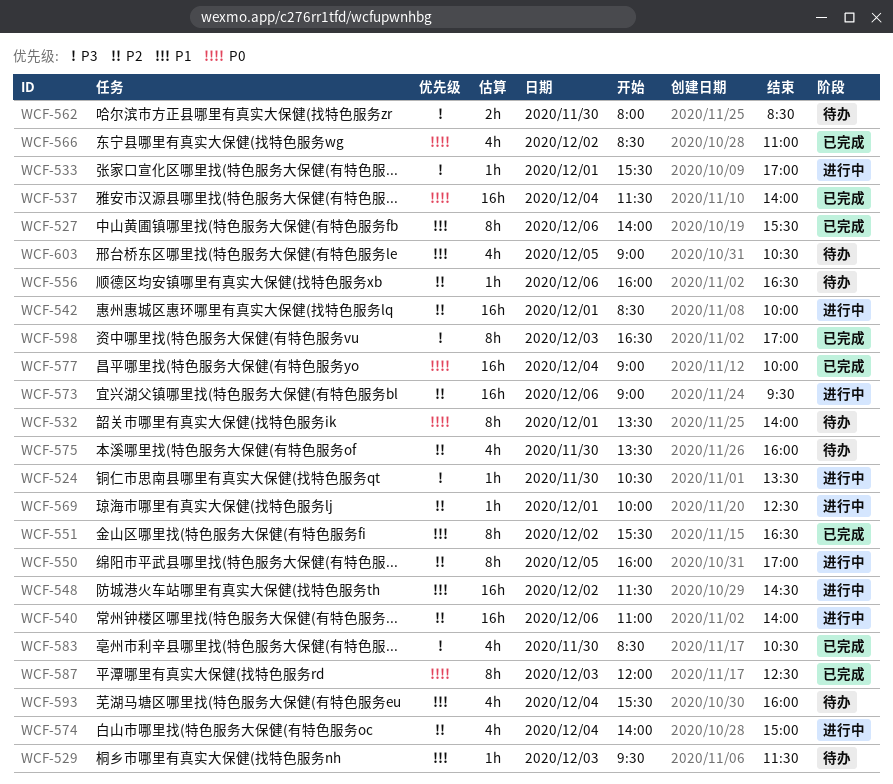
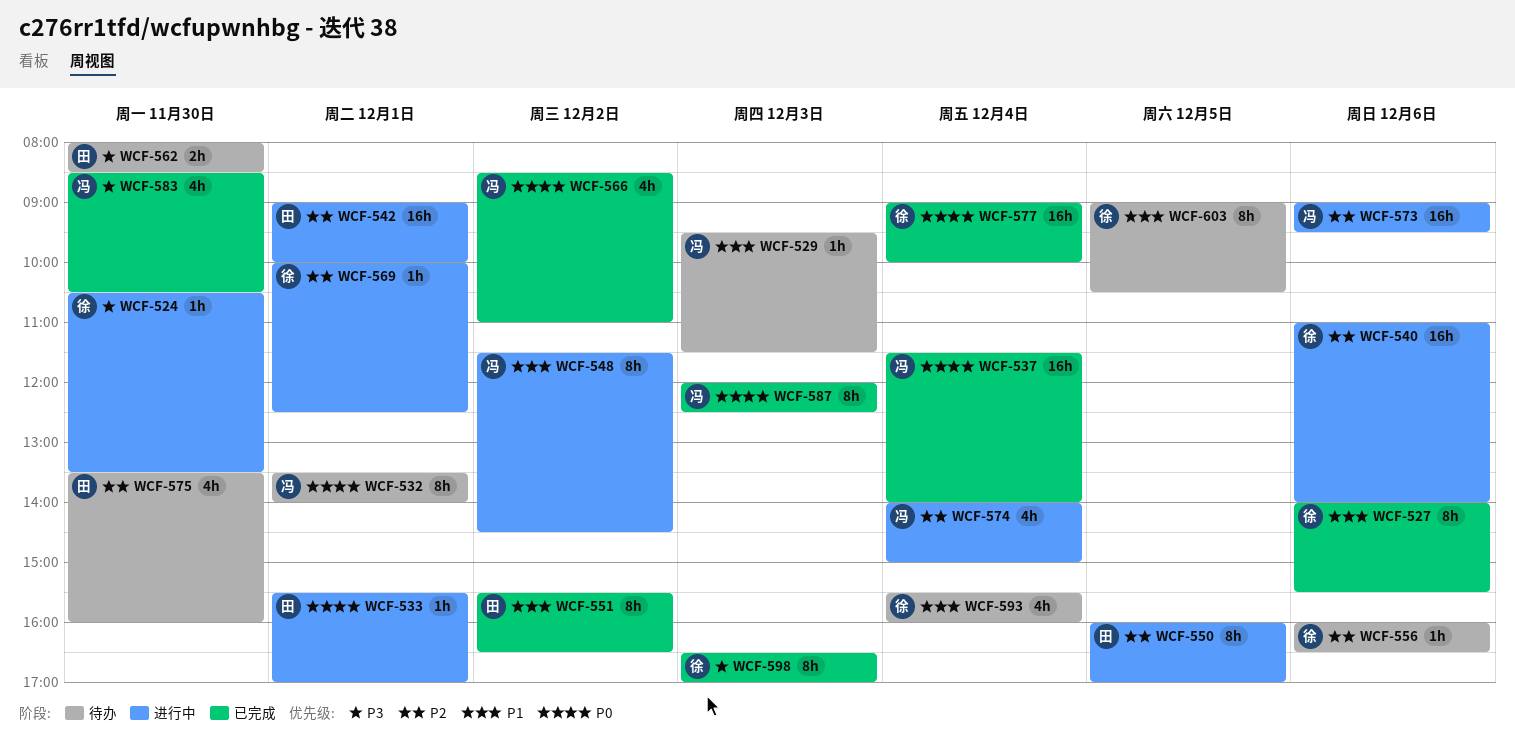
WCF-533, priority: P3 -> P0
WCF-542, begins: 08:30 -> 09:00
WCF-548, estimate: 16h -> 8h
WCF-603, estimate: 4h -> 8h

